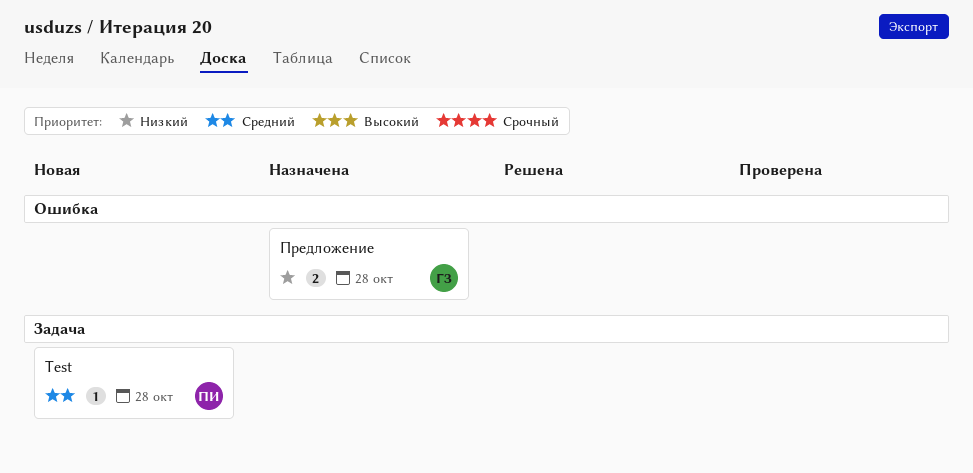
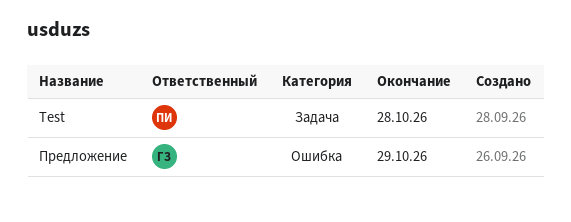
Предложение, due: Oct 28 -> Oct 29

